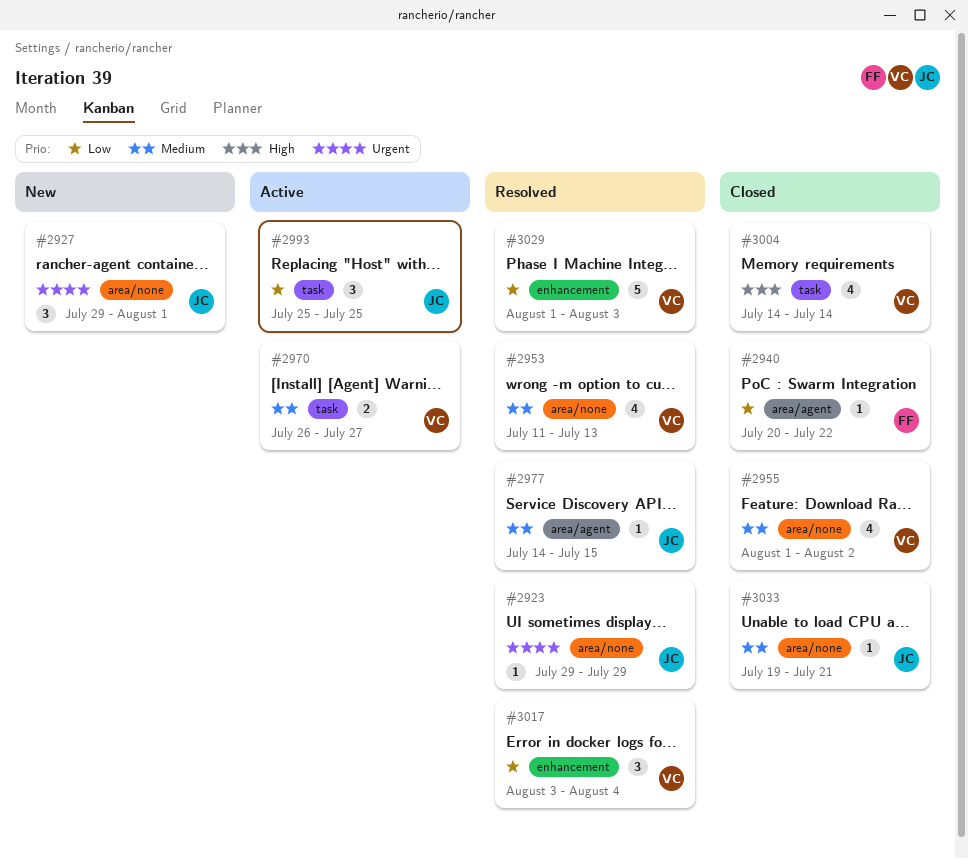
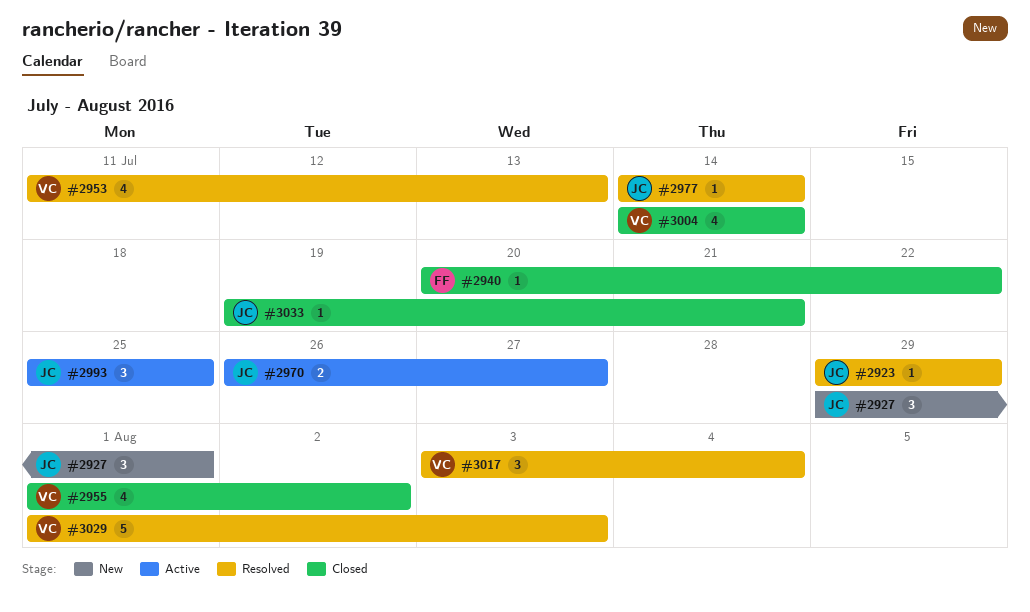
#2970, owner: VC -> JC
#2977, due: Jul 15 -> Jul 14

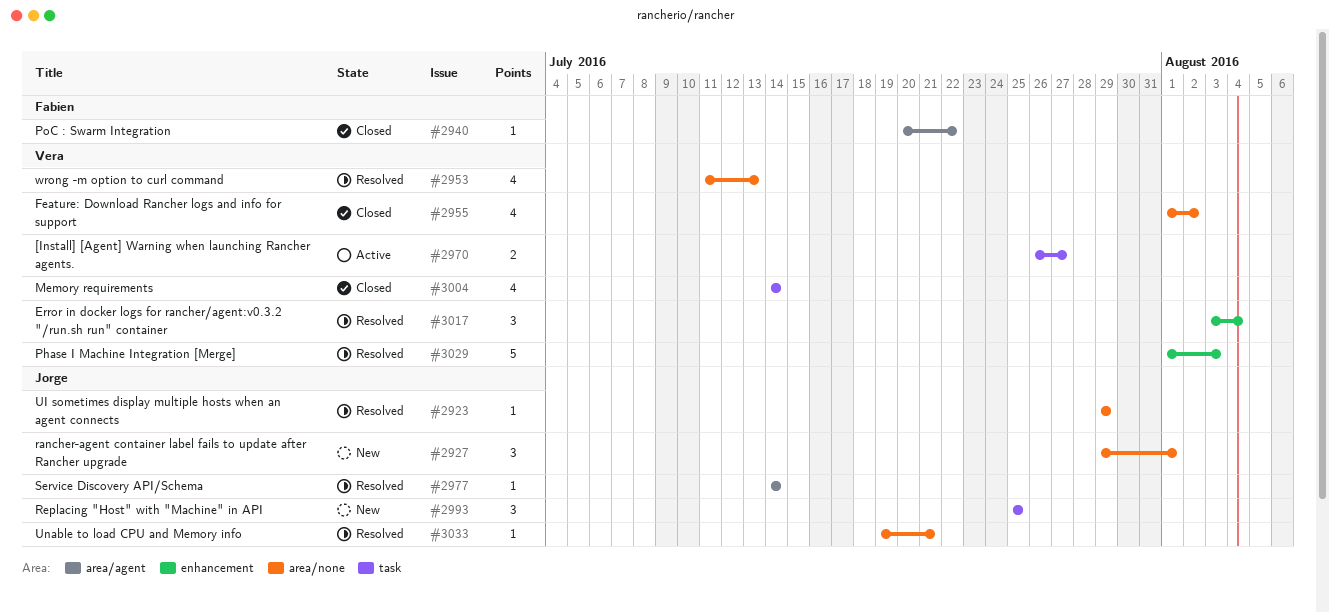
#2970, owner: Jorge -> Vera
#2993, status: Active -> New
#3033, status: Closed -> Resolved

